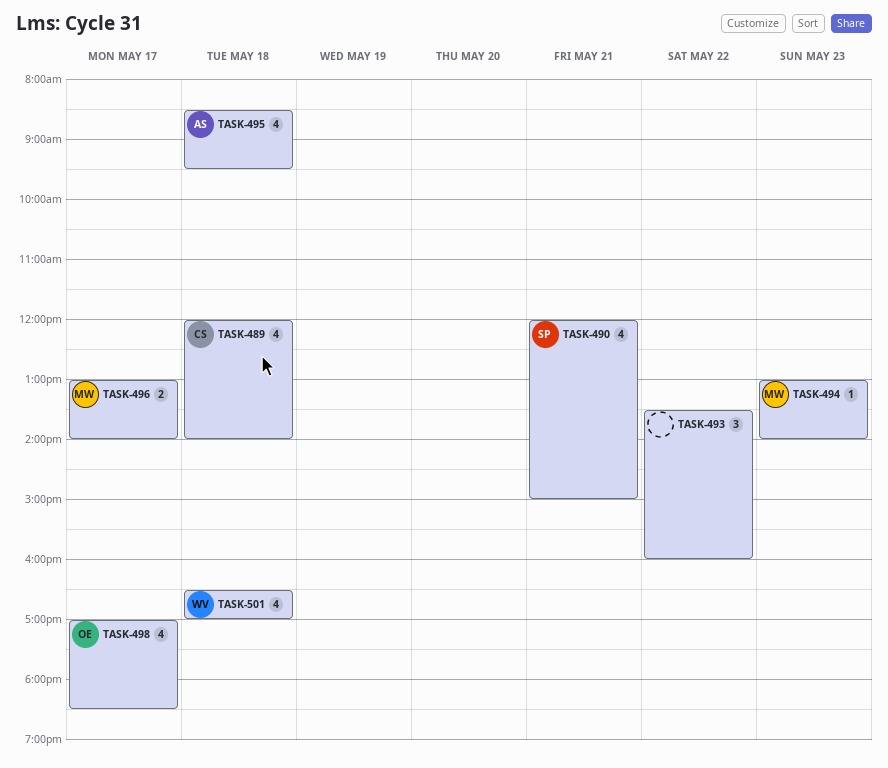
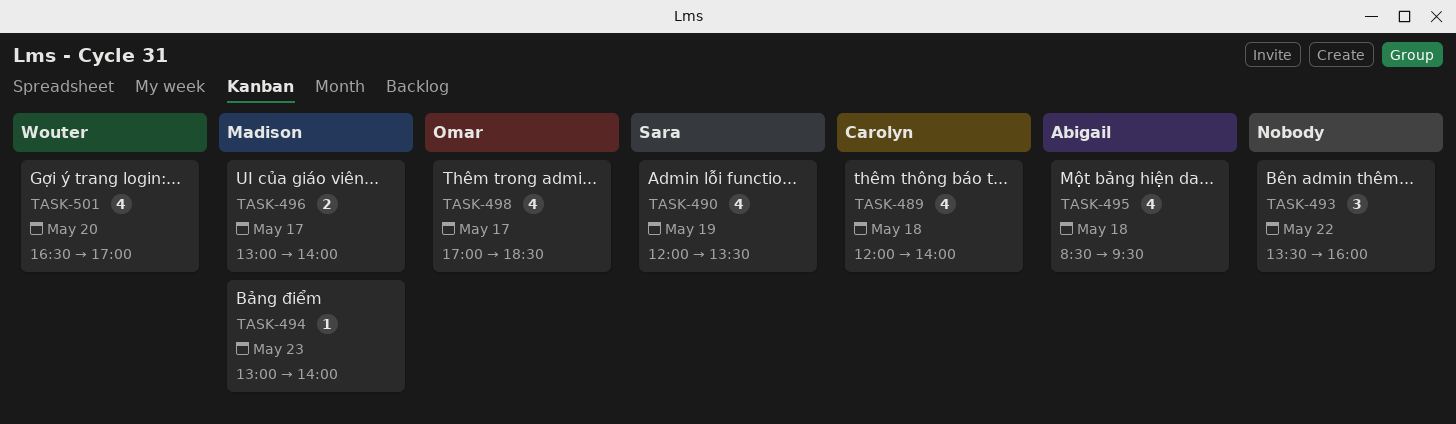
TASK-490, day: May 21 -> May 19
TASK-490, ends: 15:00 -> 13:30
TASK-501, day: May 18 -> May 20

